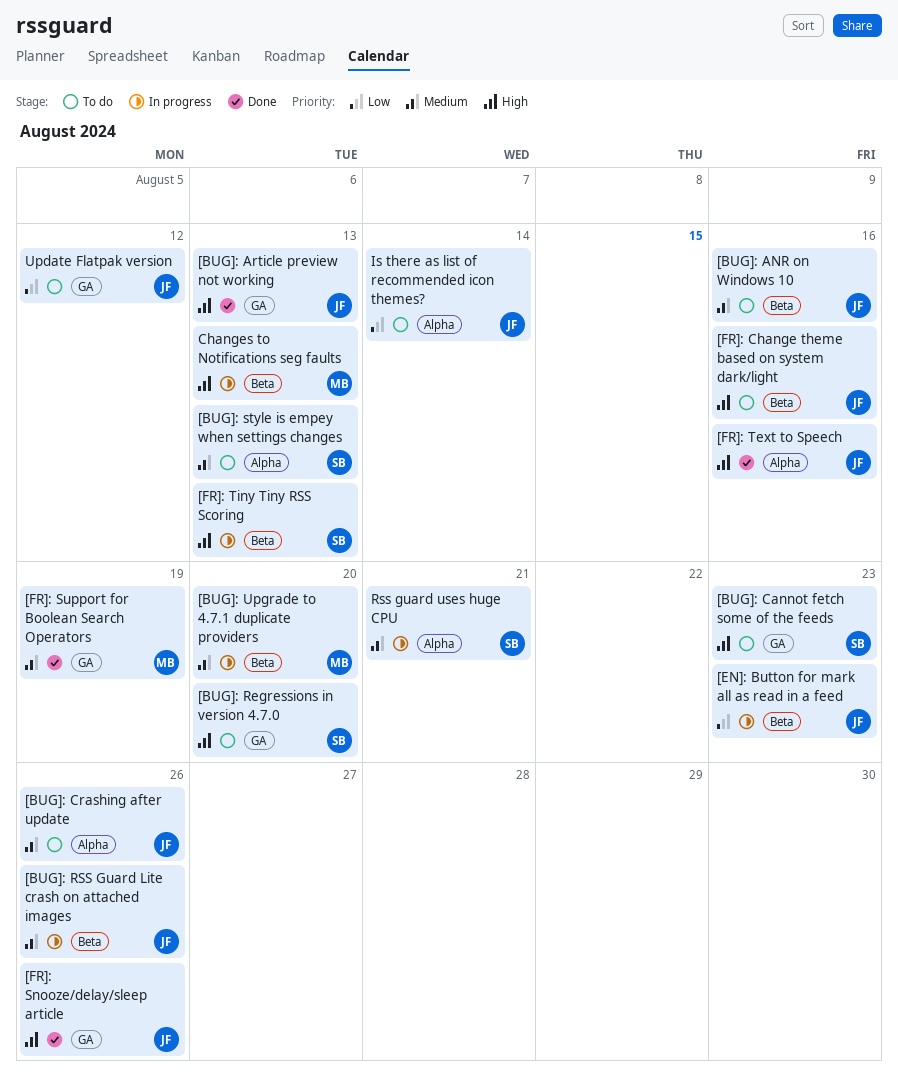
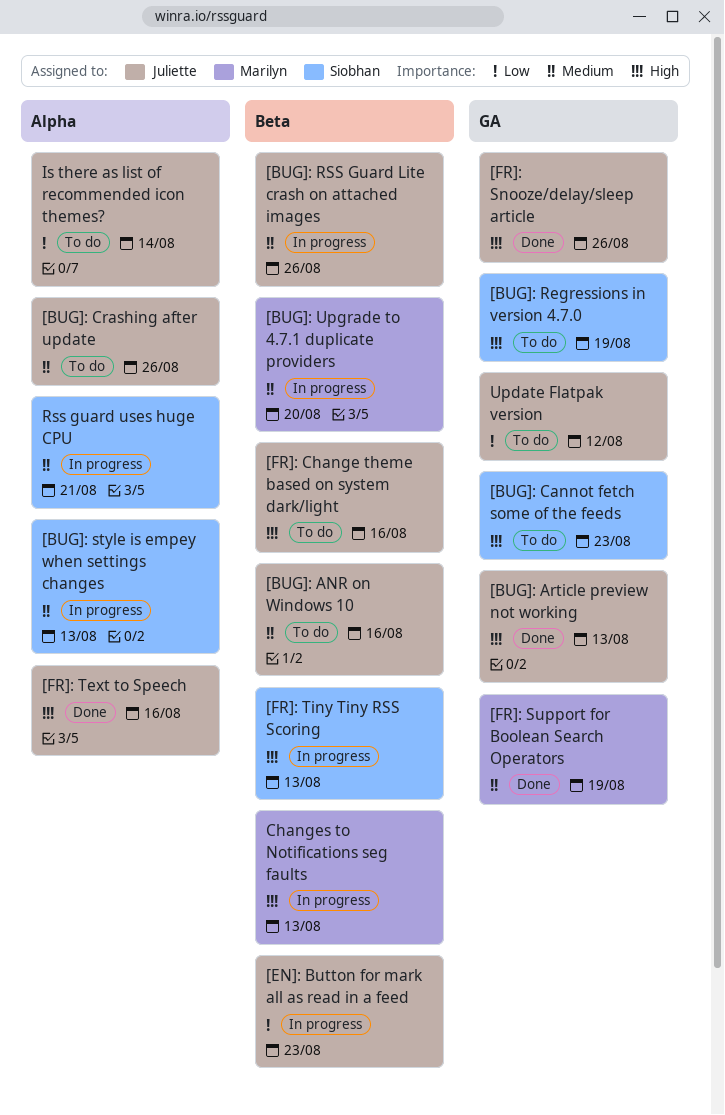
[BUG]: Regressions in version 4.7.0, due: Aug 20 -> Aug 19
[BUG]: style is empey when settings changes, status: To do -> In progress

